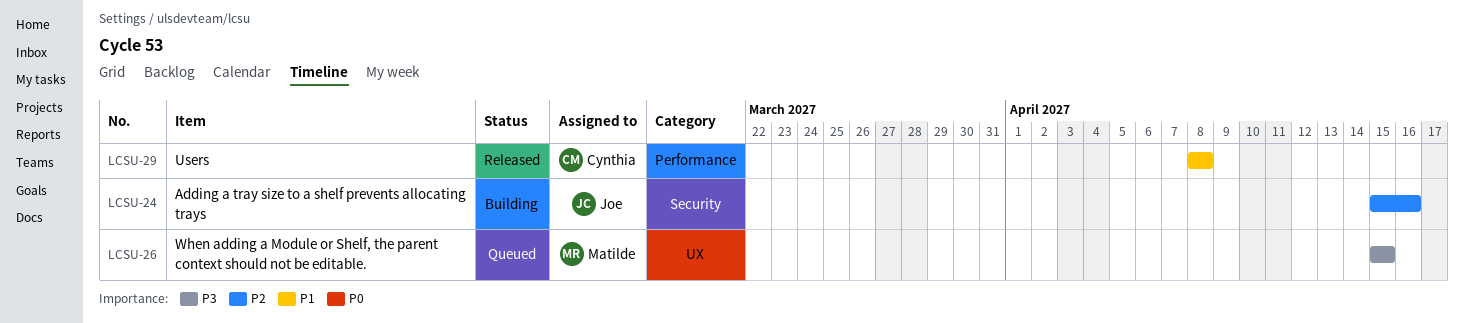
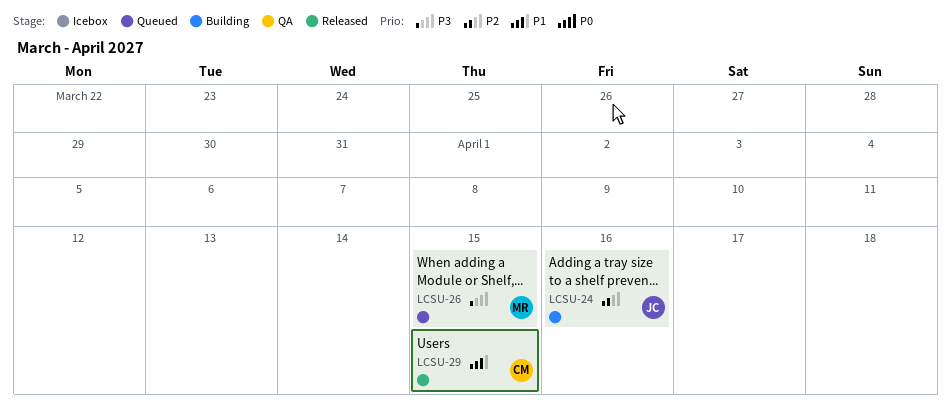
LCSU-29, due: Apr 8 -> Apr 15

